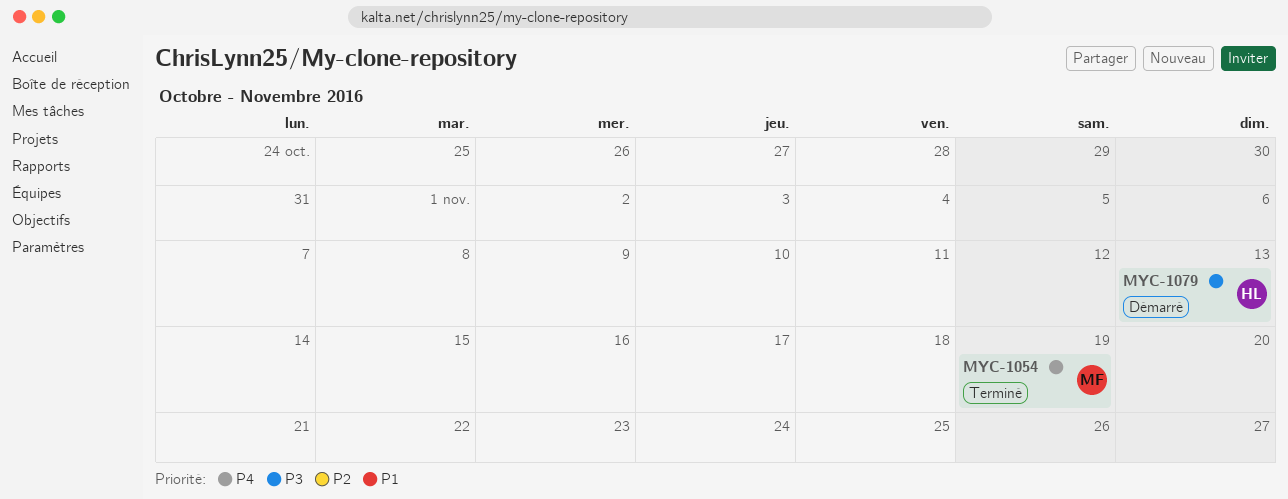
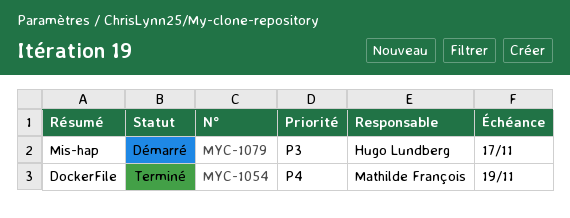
MYC-1079, due: Nov 13 -> Nov 17

